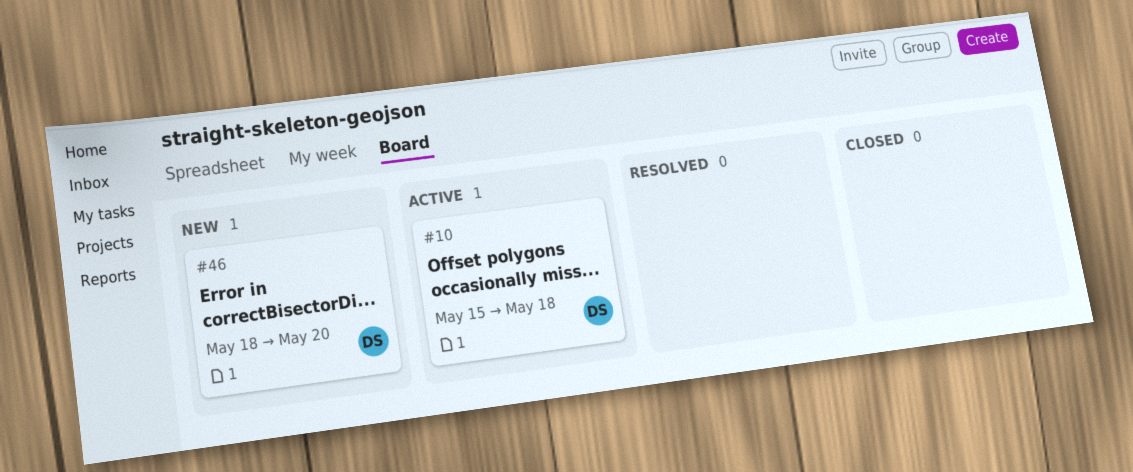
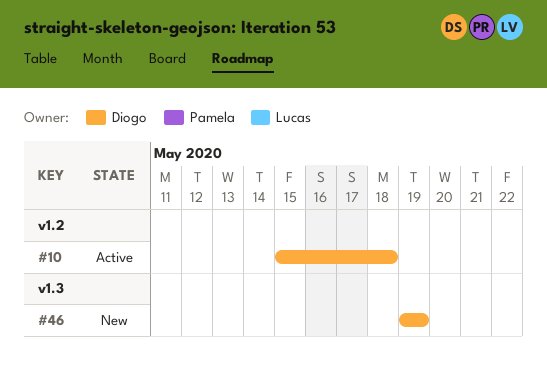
#46, start: May 18 -> May 19
#46, due: May 20 -> May 19

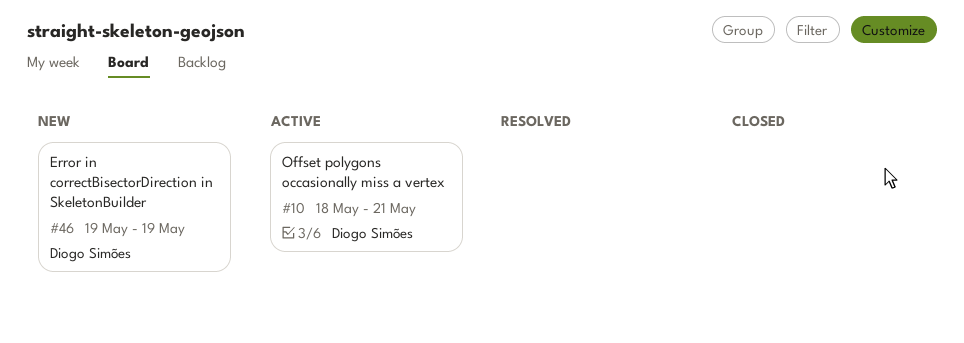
#10, start: May 15 -> May 18
#10, due: May 18 -> May 21

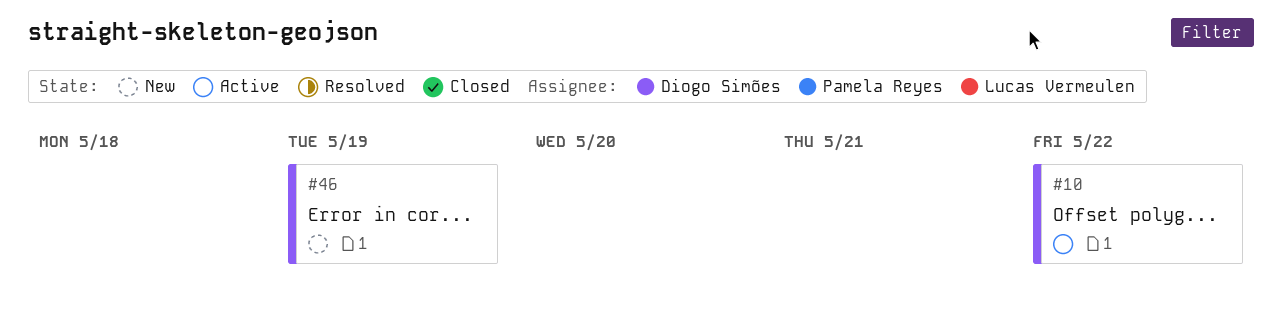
#10, due: May 21 -> May 22

